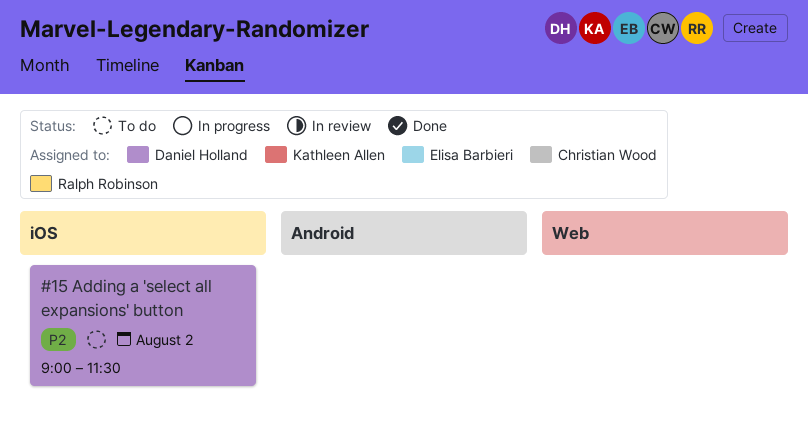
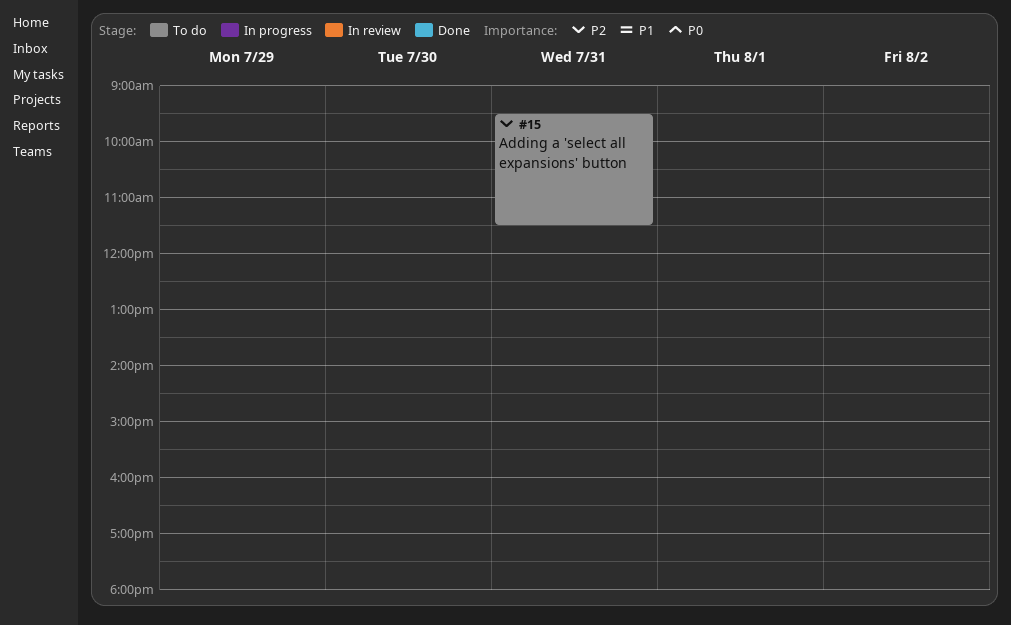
#15, day: Aug 2 -> Jul 31
#15, begins: 09:00 -> 09:30

